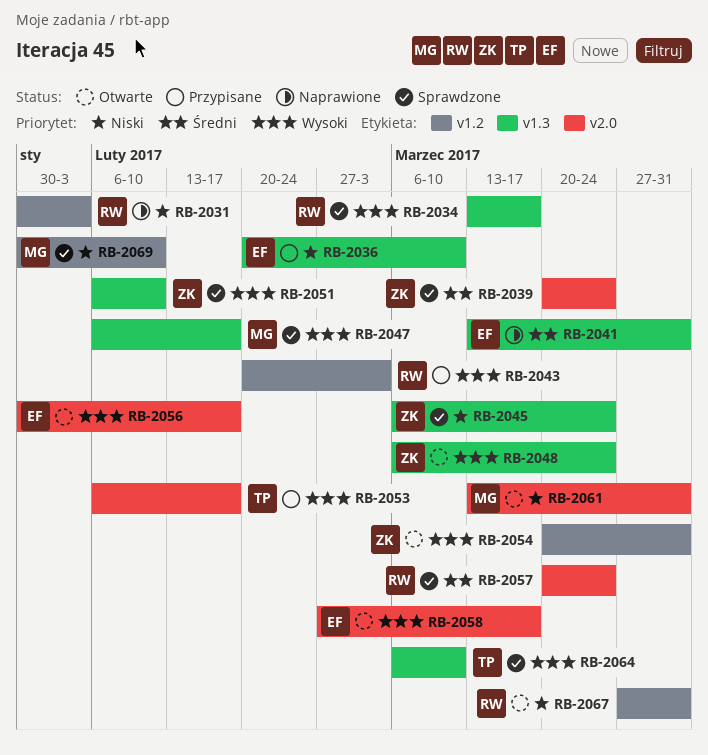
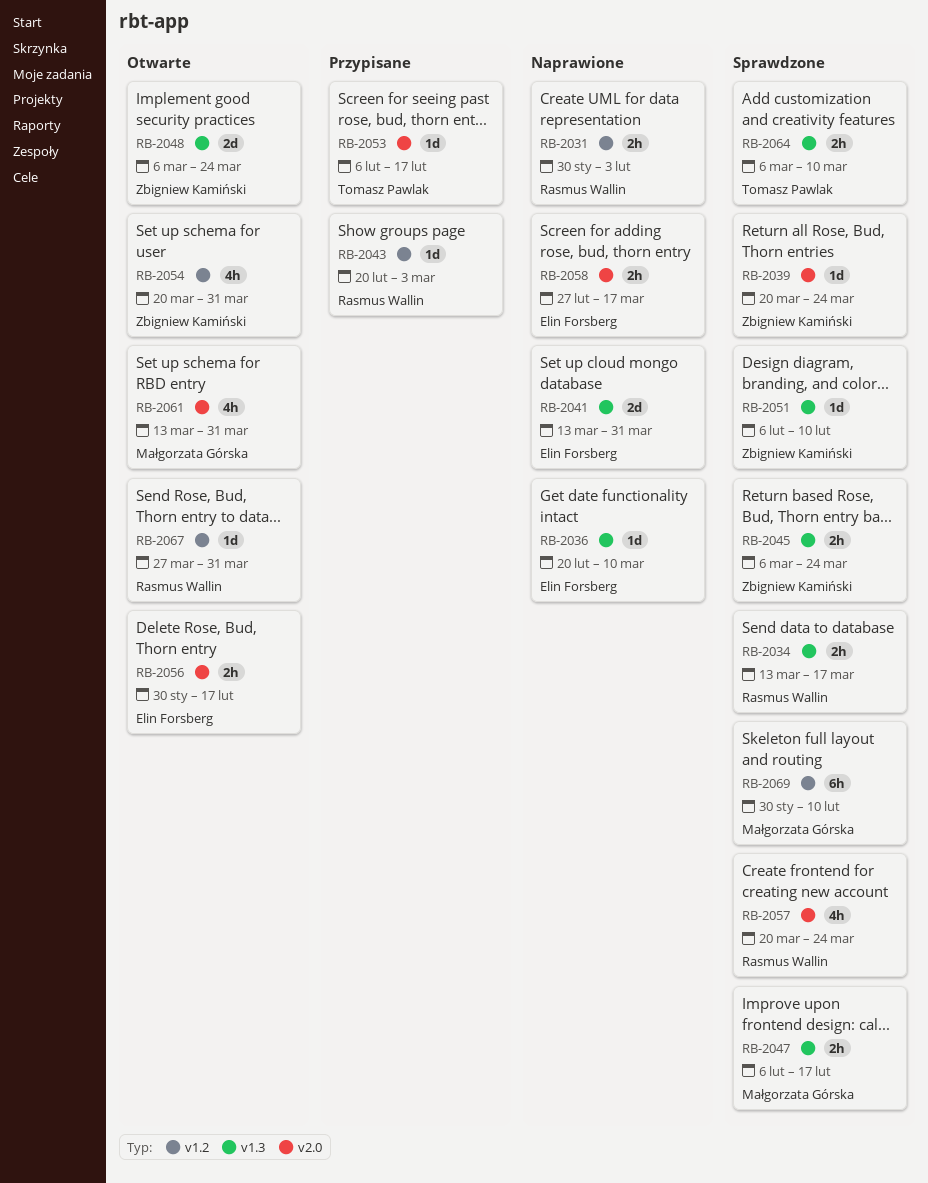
RB-2036, status: Przypisane -> Naprawione
RB-2058, status: Otwarte -> Naprawione

